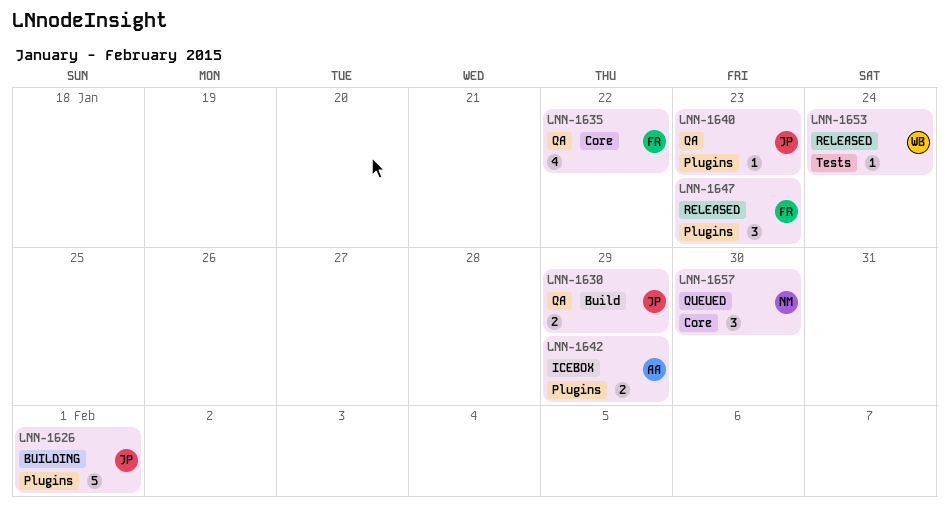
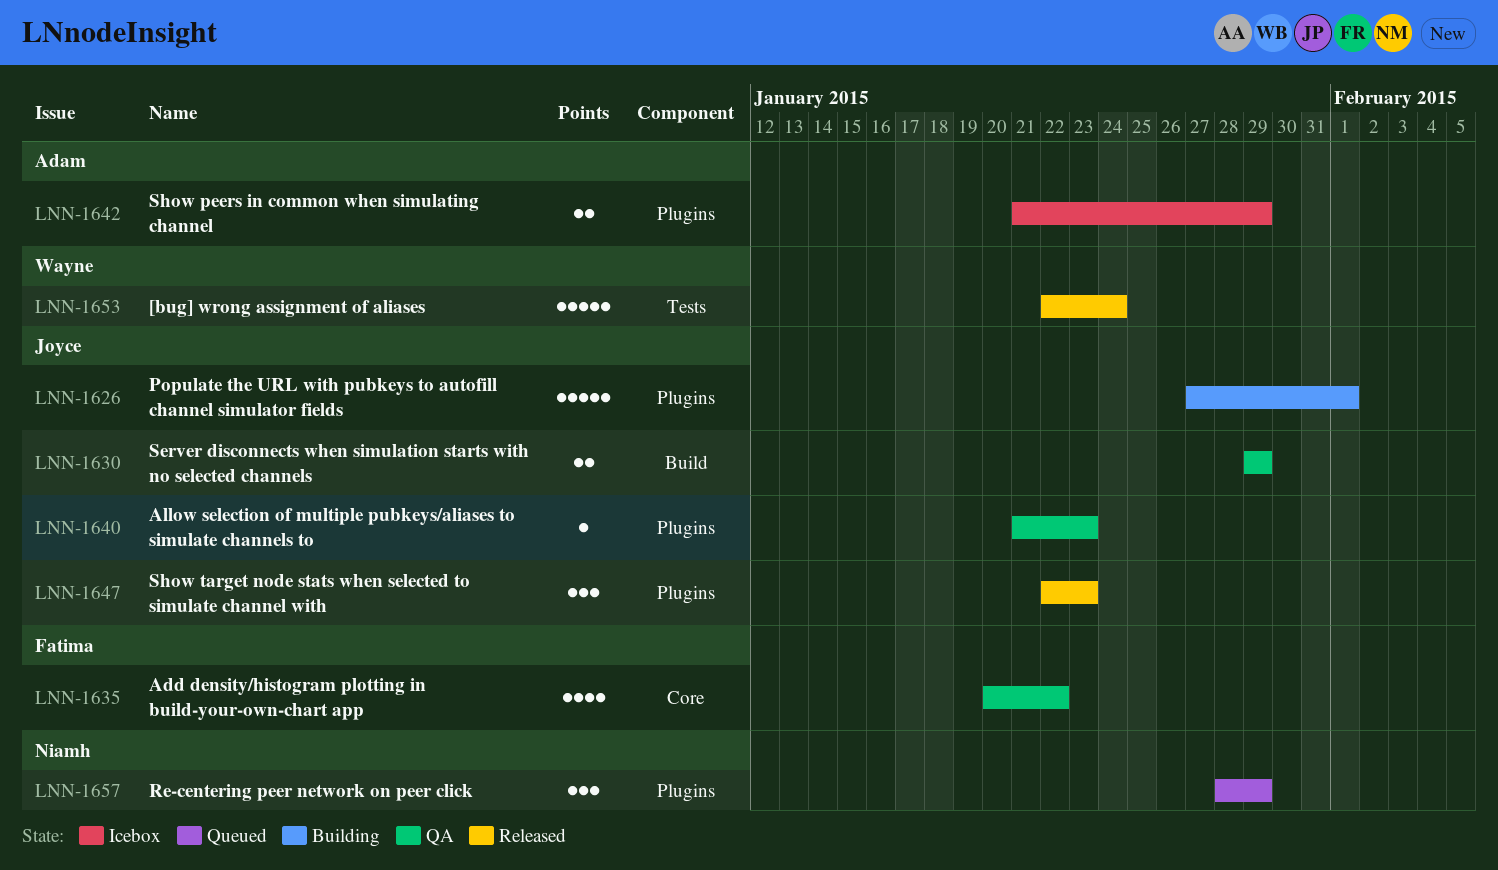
LNN-1647, owner: Fatima -> Joyce
LNN-1653, estimate: 1 -> 5
LNN-1657, label: Core -> Plugins
LNN-1657, due: Jan 30 -> Jan 29

